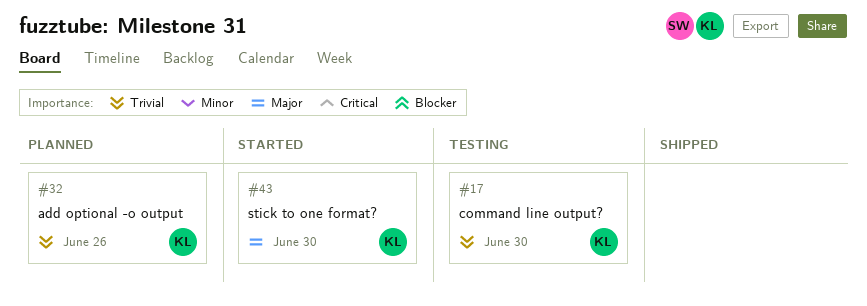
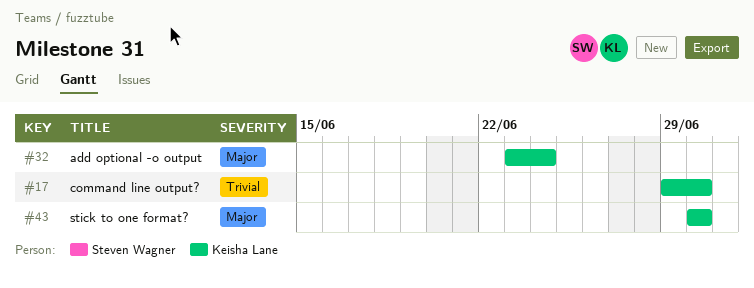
#32, priority: Trivial -> Major
#32, due: Jun 26 -> Jun 24

